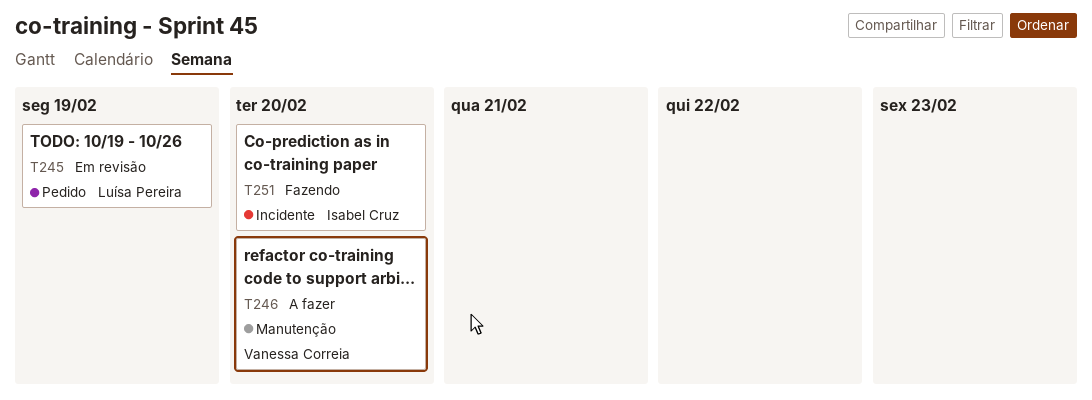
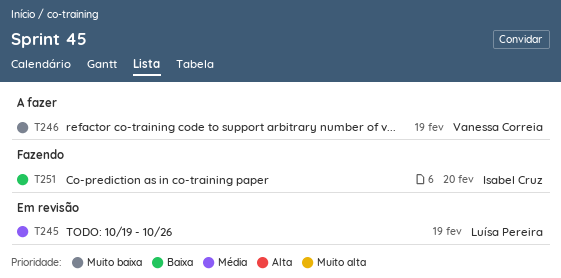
T246, due: Feb 20 -> Feb 19

